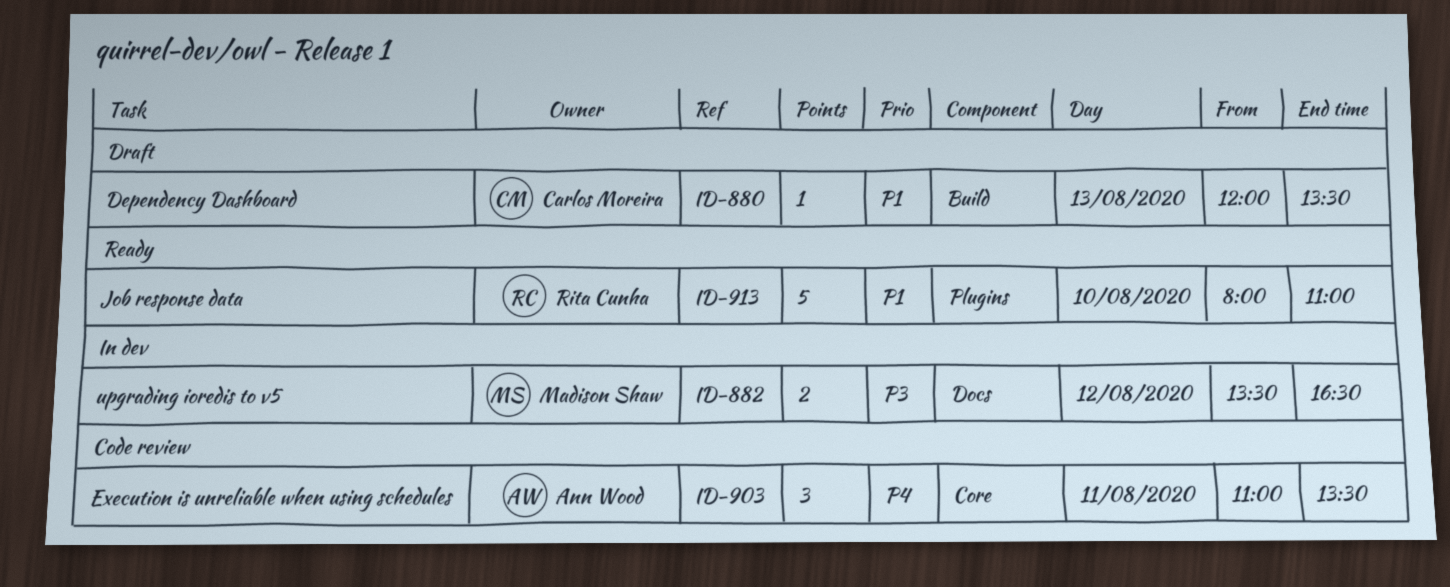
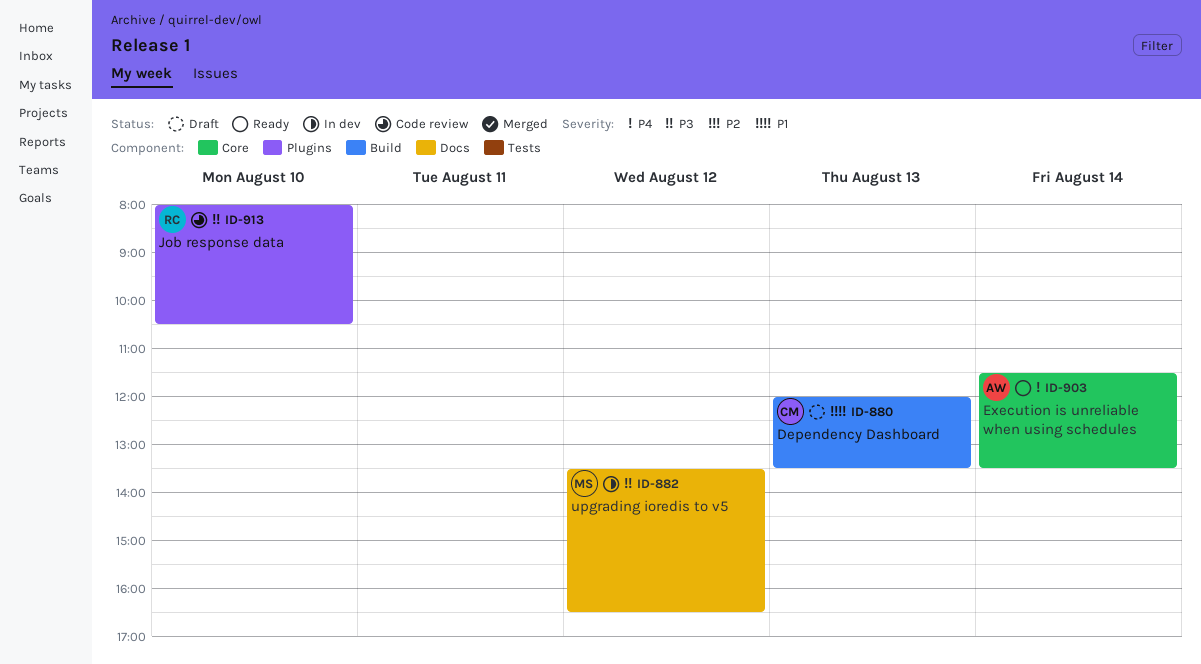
ID-903, status: Code review -> Ready
ID-903, day: Aug 11 -> Aug 14
ID-903, begins: 11:00 -> 11:30
ID-913, status: Ready -> Code review
ID-913, priority: P1 -> P3
ID-913, ends: 11:00 -> 10:30

